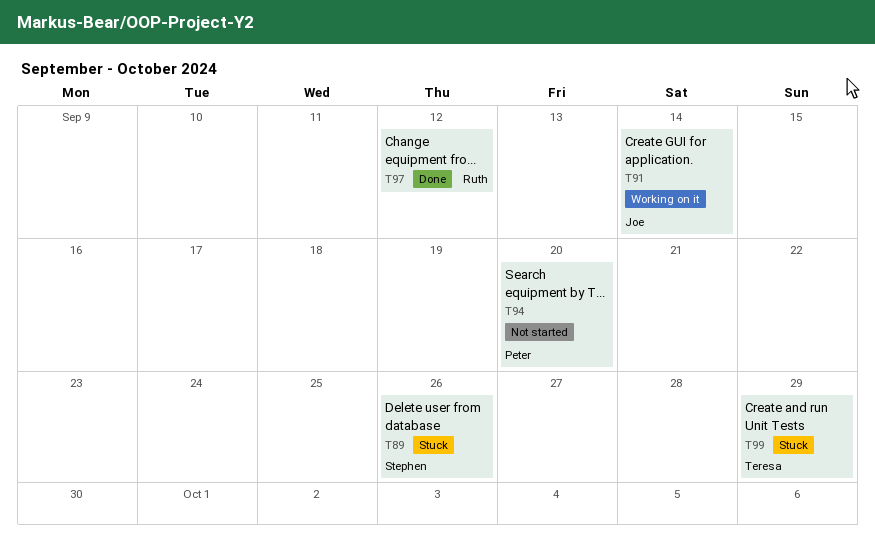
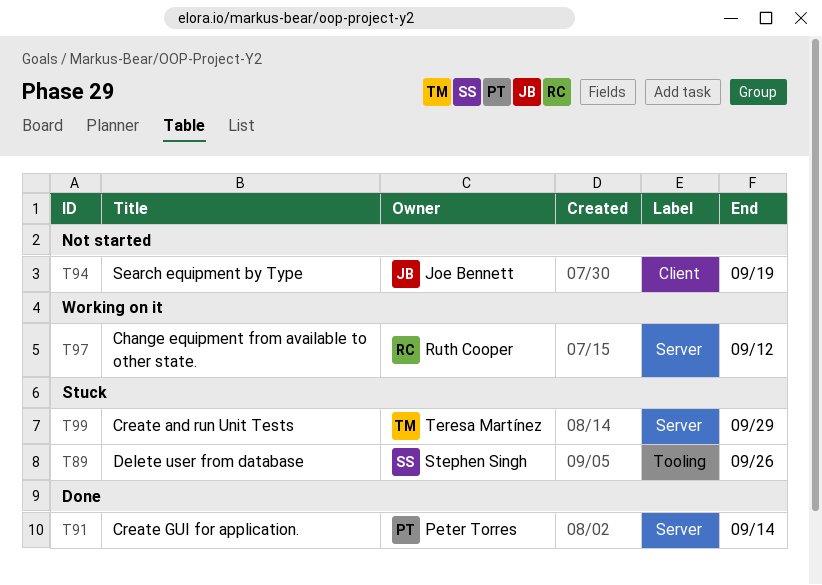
T91, status: Working on it -> Done
T91, owner: Joe Bennett -> Peter Torres
T94, owner: Peter Torres -> Joe Bennett
T94, due: Sep 20 -> Sep 19
T97, status: Done -> Working on it

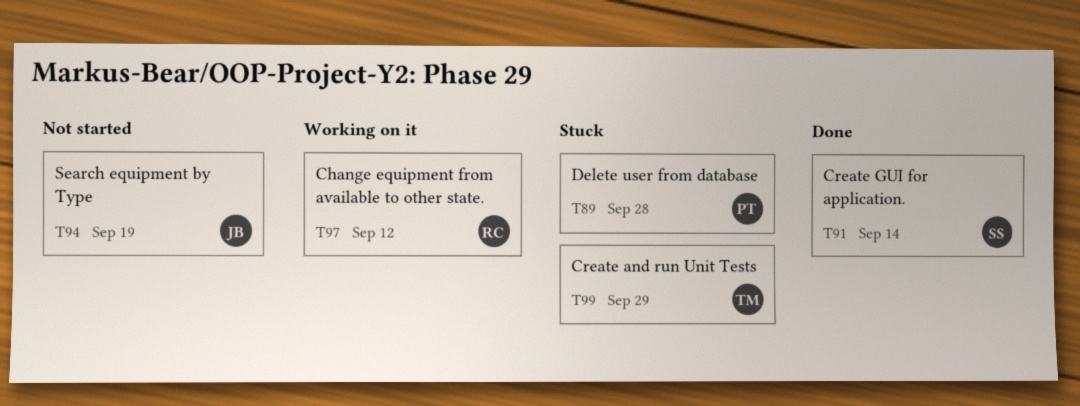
T89, owner: Stephen Singh -> Peter Torres
T89, due: Sep 26 -> Sep 28
T91, owner: Peter Torres -> Stephen Singh

